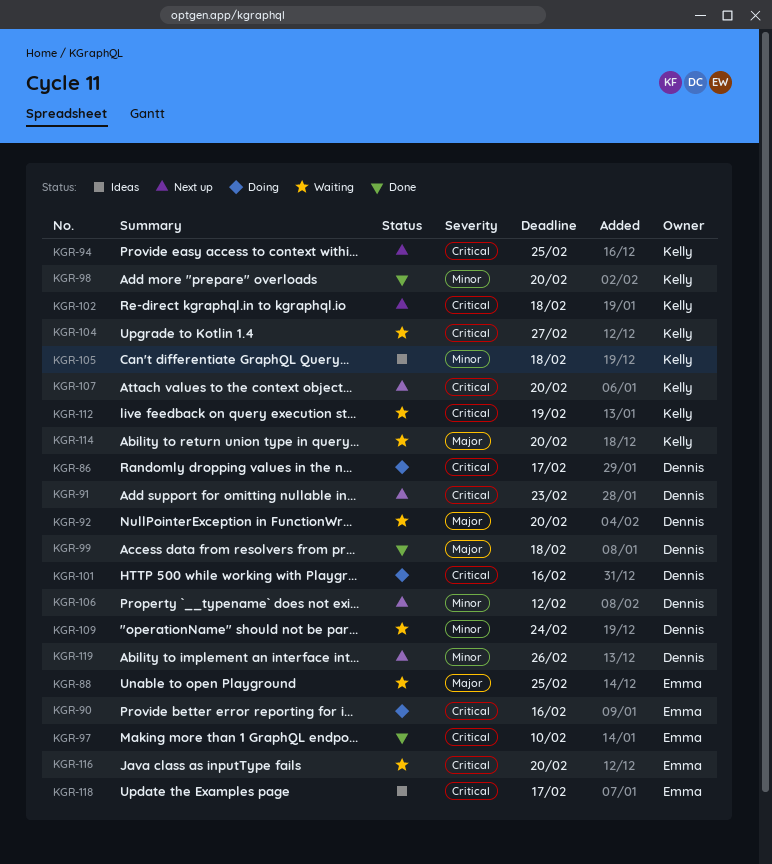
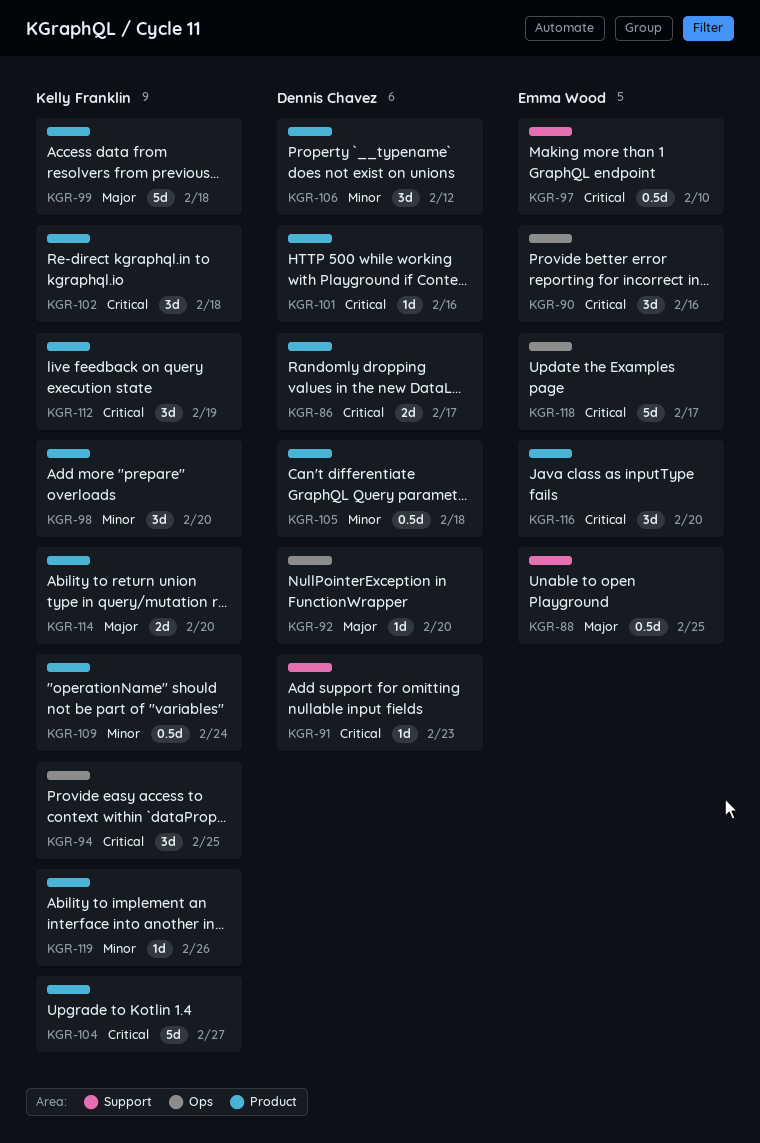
KGR-99, owner: Dennis Chavez -> Kelly Franklin
KGR-105, owner: Kelly Franklin -> Dennis Chavez
KGR-107: present -> none
KGR-109, owner: Dennis Chavez -> Kelly Franklin
KGR-119, owner: Dennis Chavez -> Kelly Franklin

